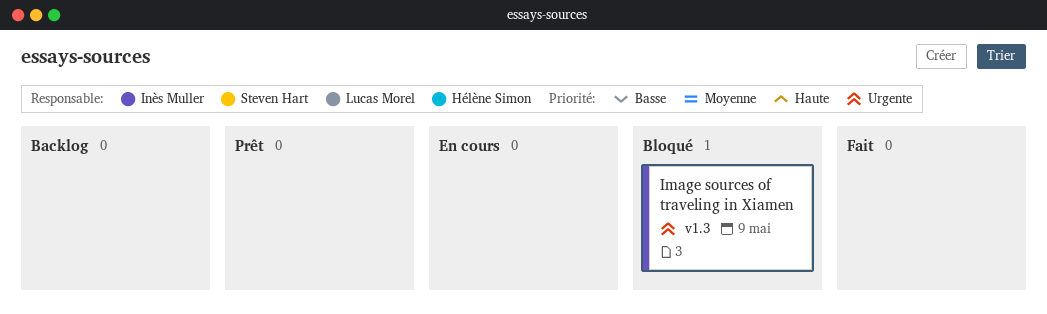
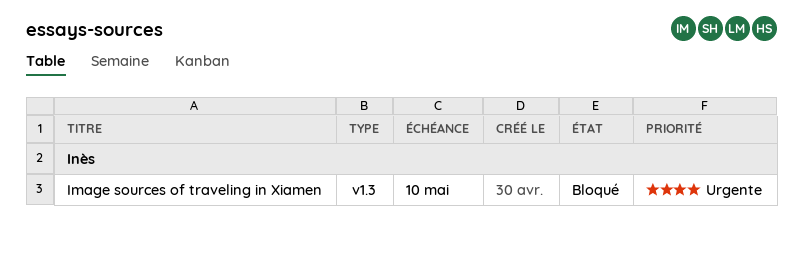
Image sources of traveling in Xiamen, due: May 9 -> May 10

